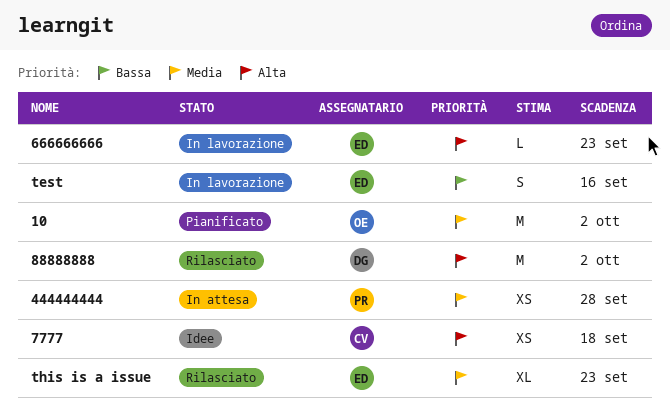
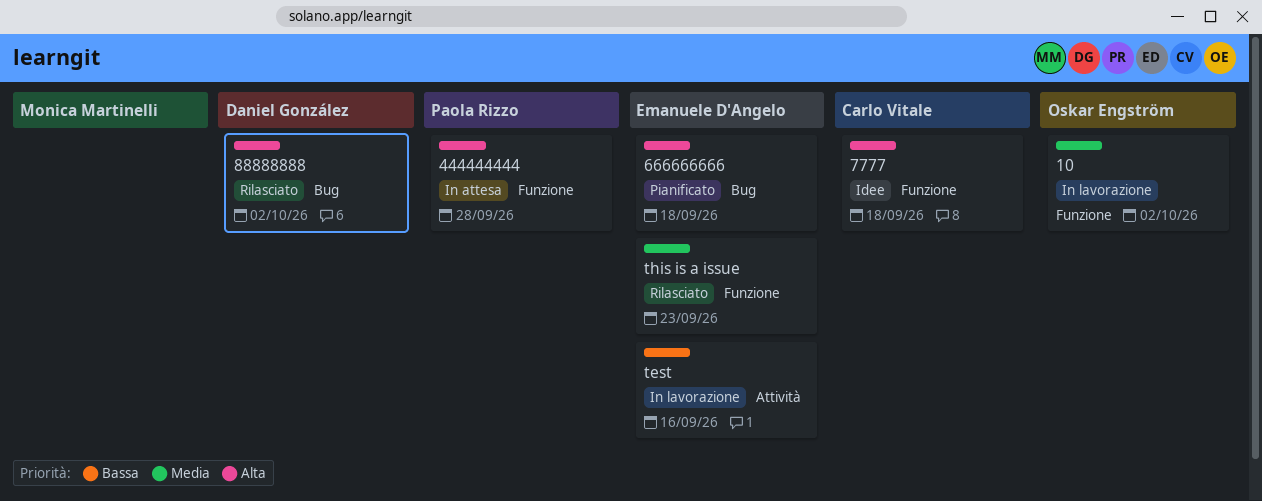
10, status: Pianificato -> In lavorazione
444444444, priority: Media -> Alta
666666666, status: In lavorazione -> Pianificato
666666666, due: Sep 23 -> Sep 18

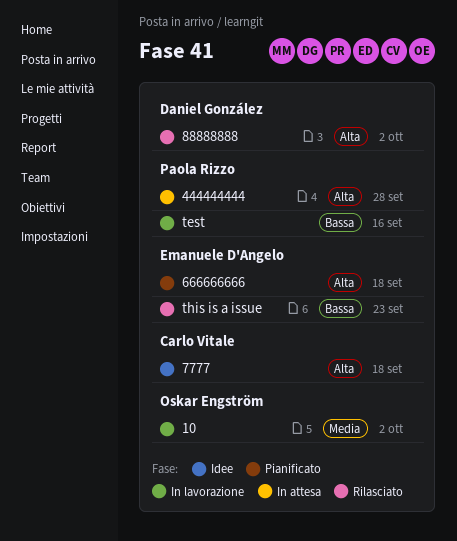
test, owner: Emanuele D'Angelo -> Paola Rizzo
this is a issue, priority: Media -> Bassa

